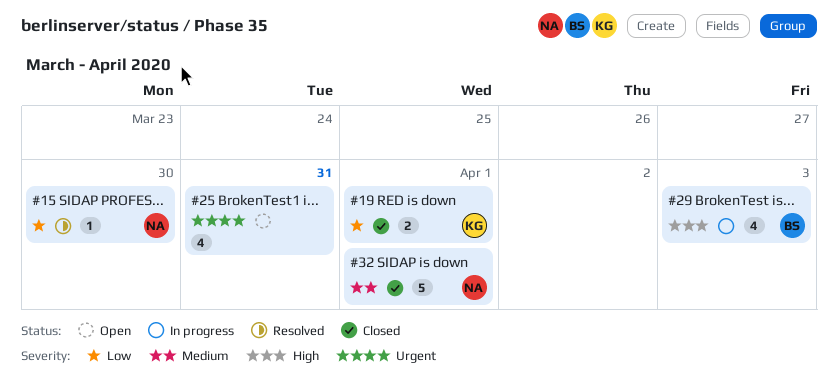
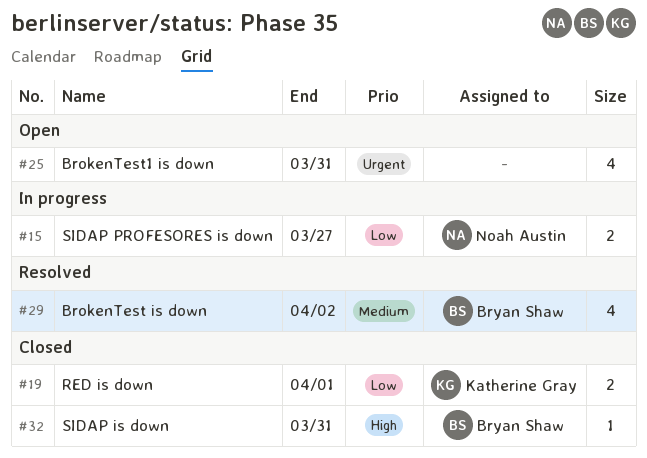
#15, status: Resolved -> In progress
#15, estimate: 1 -> 2
#15, due: Mar 30 -> Mar 27
#29, status: In progress -> Resolved
#29, priority: High -> Medium
#29, due: Apr 3 -> Apr 2
#32, owner: Noah Austin -> Bryan Shaw
#32, priority: Medium -> High
#32, estimate: 5 -> 1
#32, due: Apr 1 -> Mar 31

